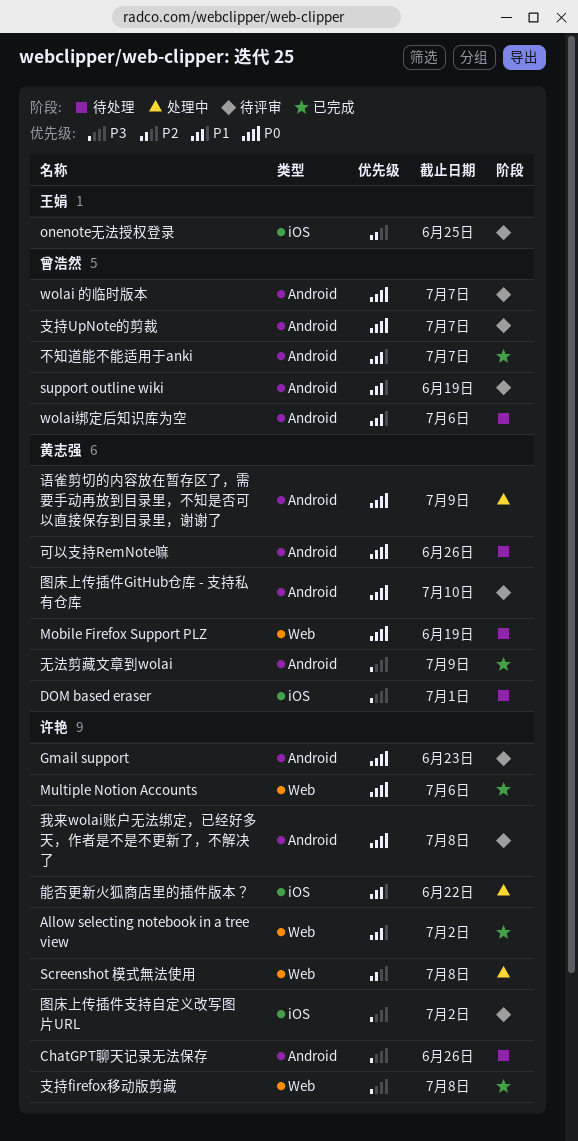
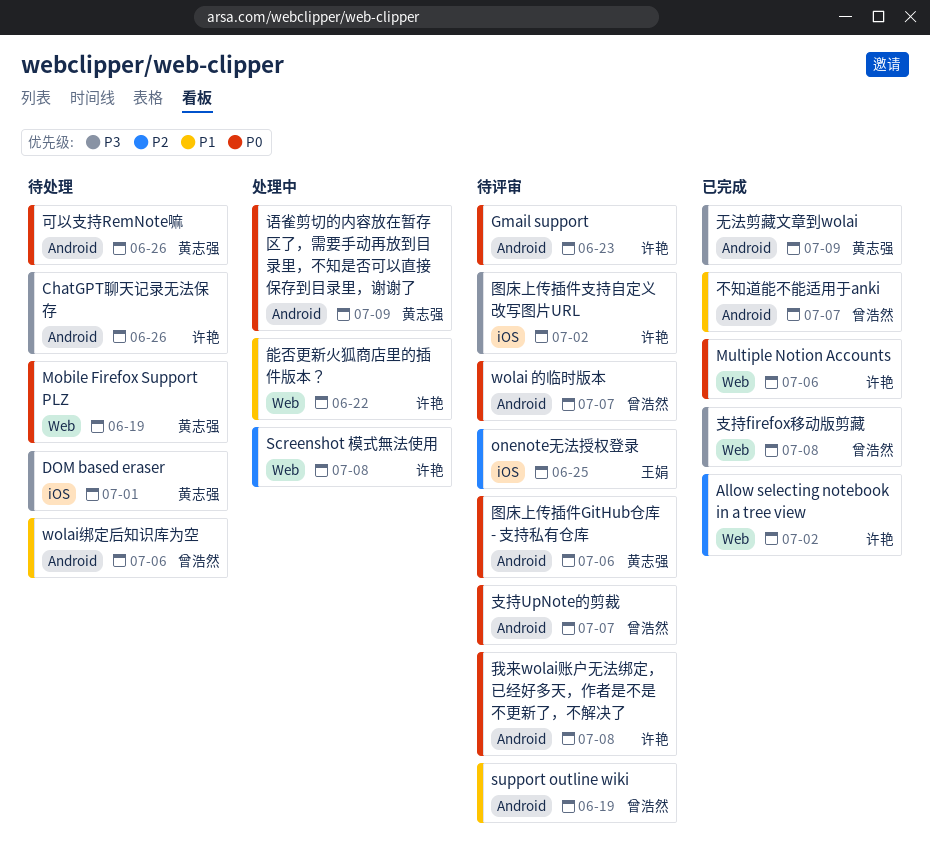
Allow selecting notebook in a tree view, priority: P1 -> P2
图床上传插件GitHub仓库 - 支持私有仓库, due: Jul 10 -> Jul 6
支持firefox移动版剪藏, owner: 许艳 -> 曾浩然
能否更新火狐商店里的插件版本？, label: iOS -> Web

